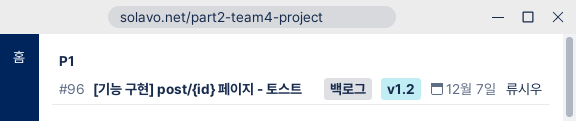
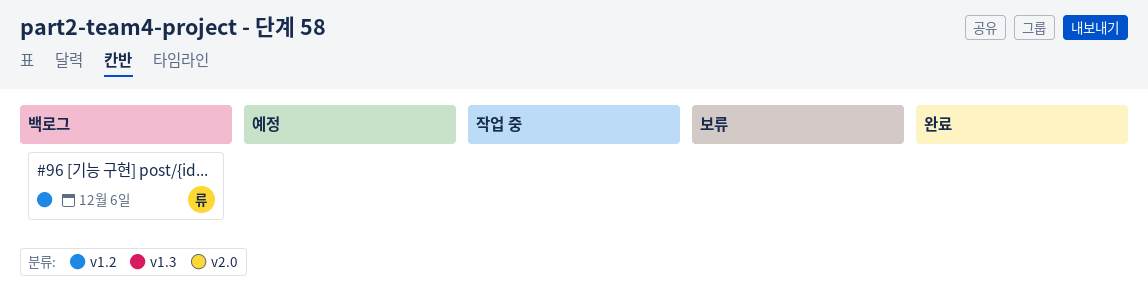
#96, due: Dec 7 -> Dec 6

